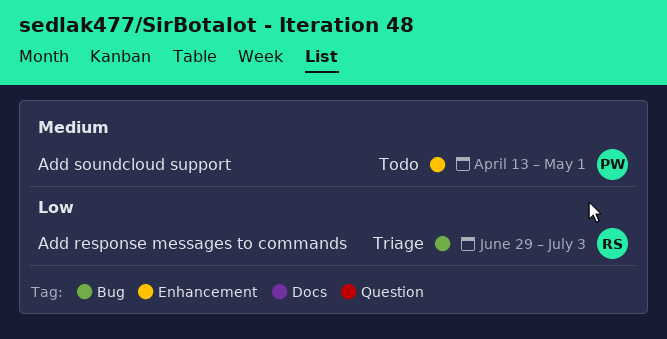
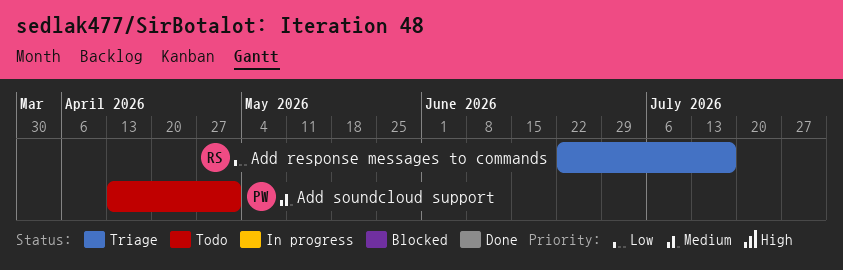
Add response messages to commands, start: Jun 29 -> Jun 22
Add response messages to commands, due: Jul 3 -> Jul 17

